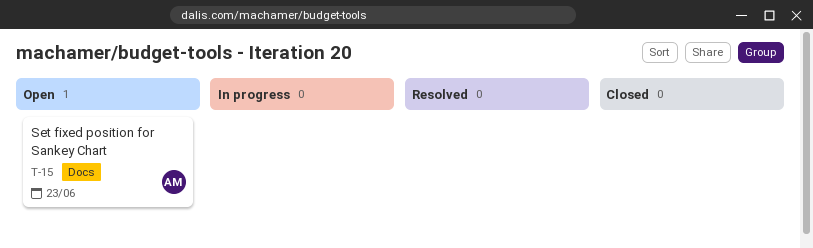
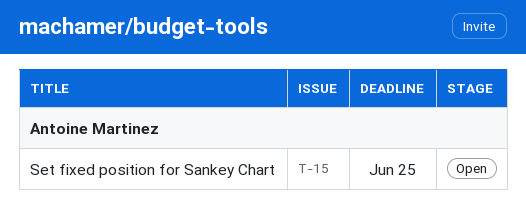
T-15, due: Jun 23 -> Jun 25

